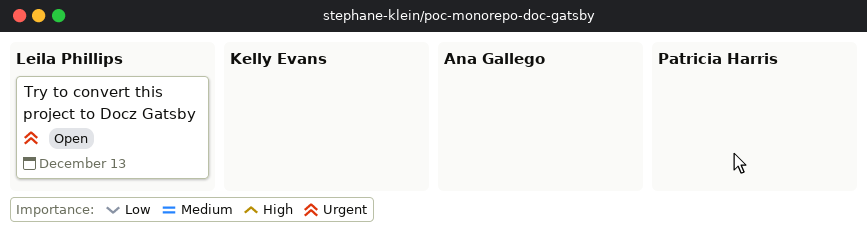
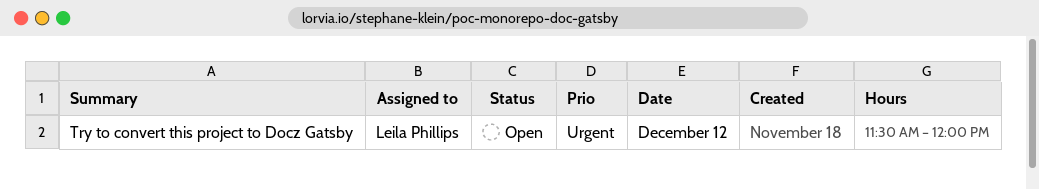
Try to convert this project to Docz Gatsby, day: Dec 13 -> Dec 12

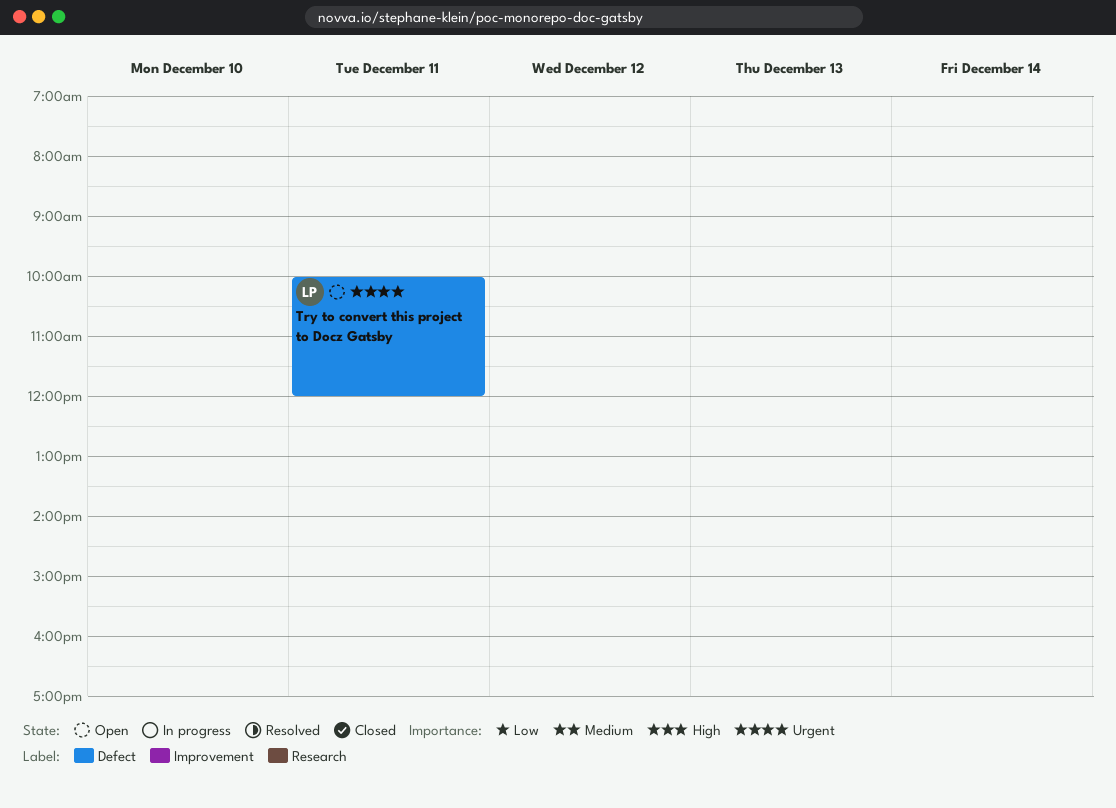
Try to convert this project to Docz Gatsby, day: Dec 12 -> Dec 11
Try to convert this project to Docz Gatsby, begins: 11:30 -> 10:00

